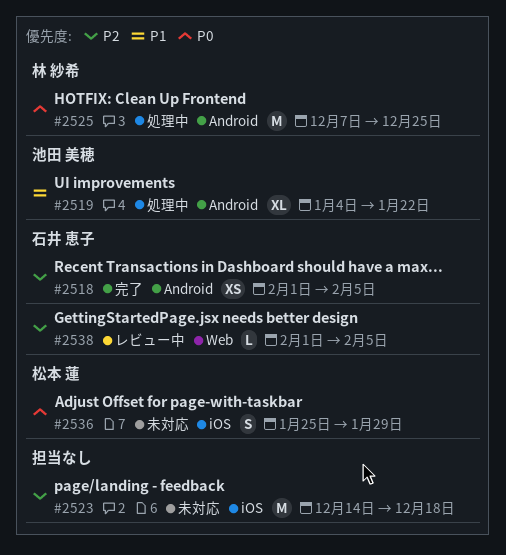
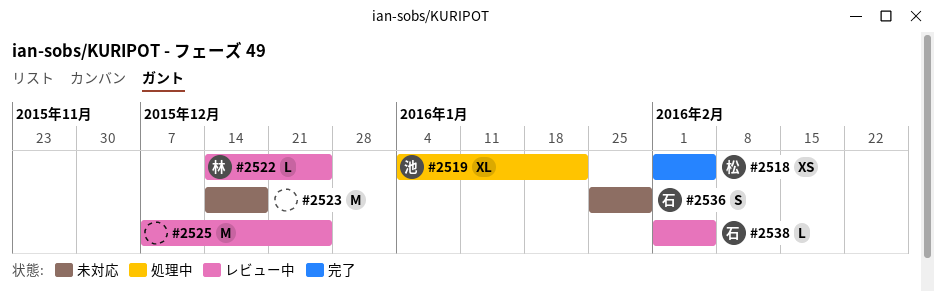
#2518, owner: 石井 恵子 -> 松本 蓮
#2522: none -> present
#2525, status: 処理中 -> レビュー中
#2525, owner: 林 紗希 -> none
#2536, owner: 松本 蓮 -> 石井 恵子

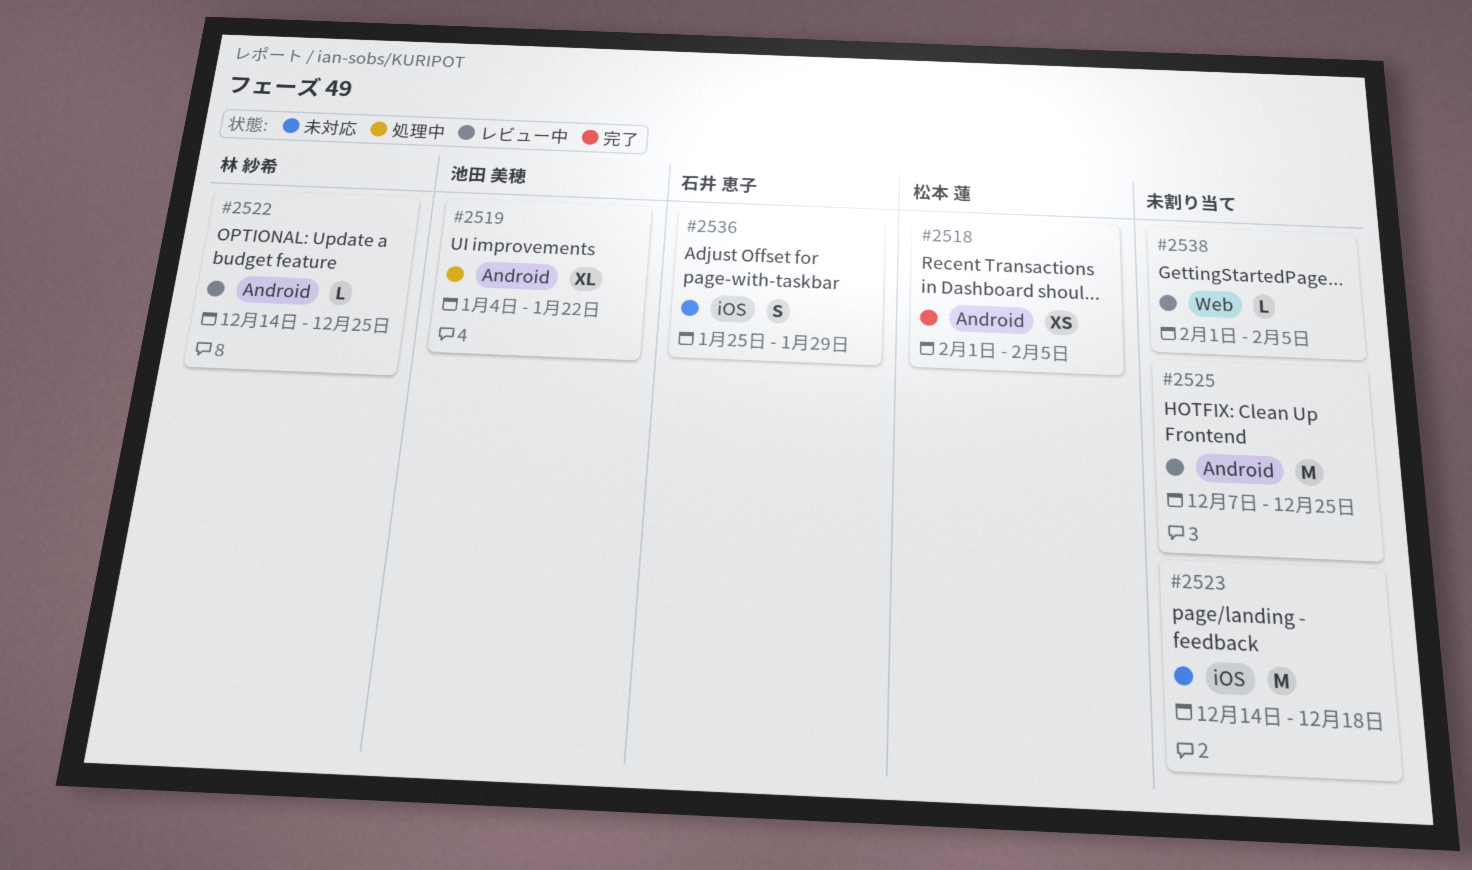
#2538, owner: 石井 恵子 -> none

